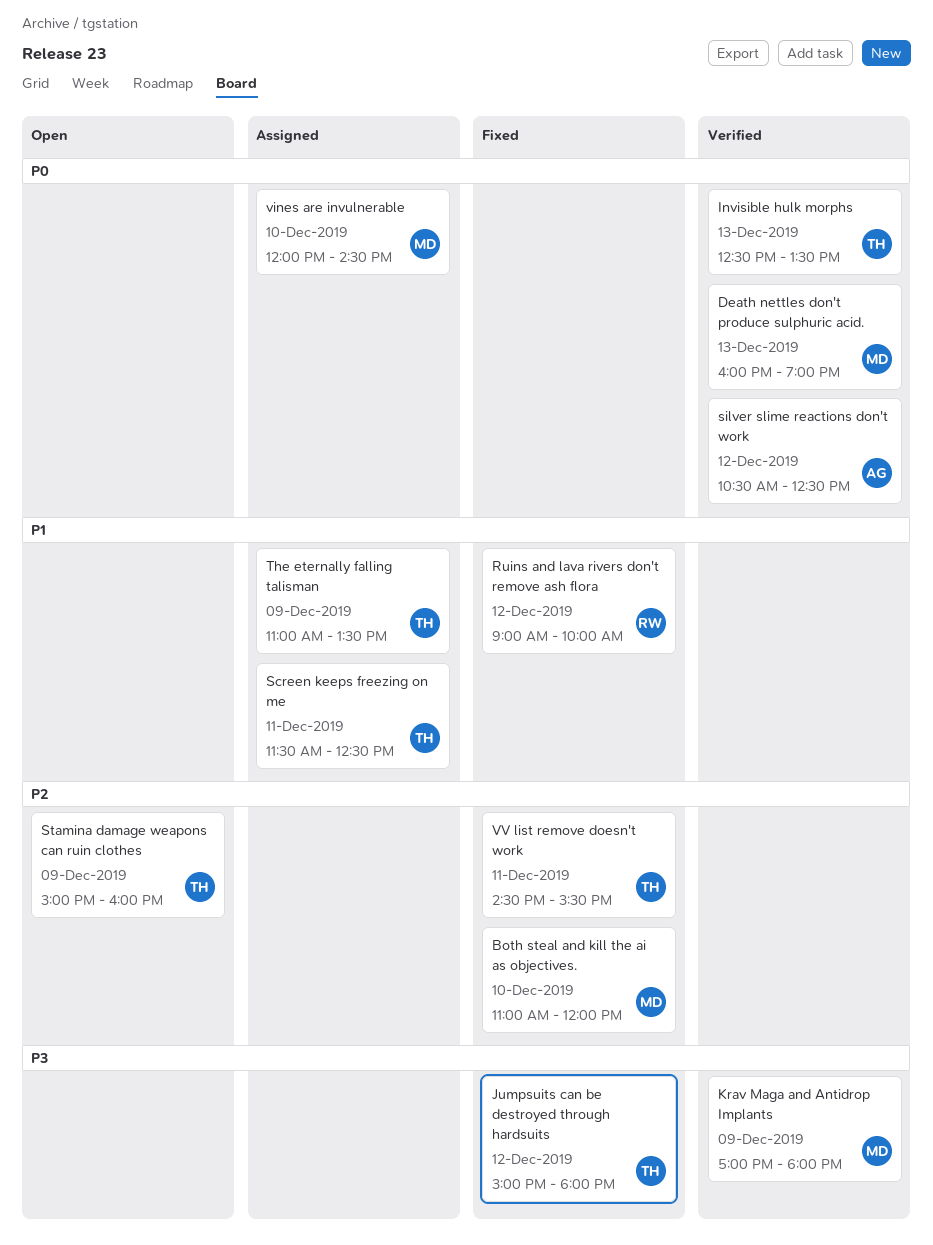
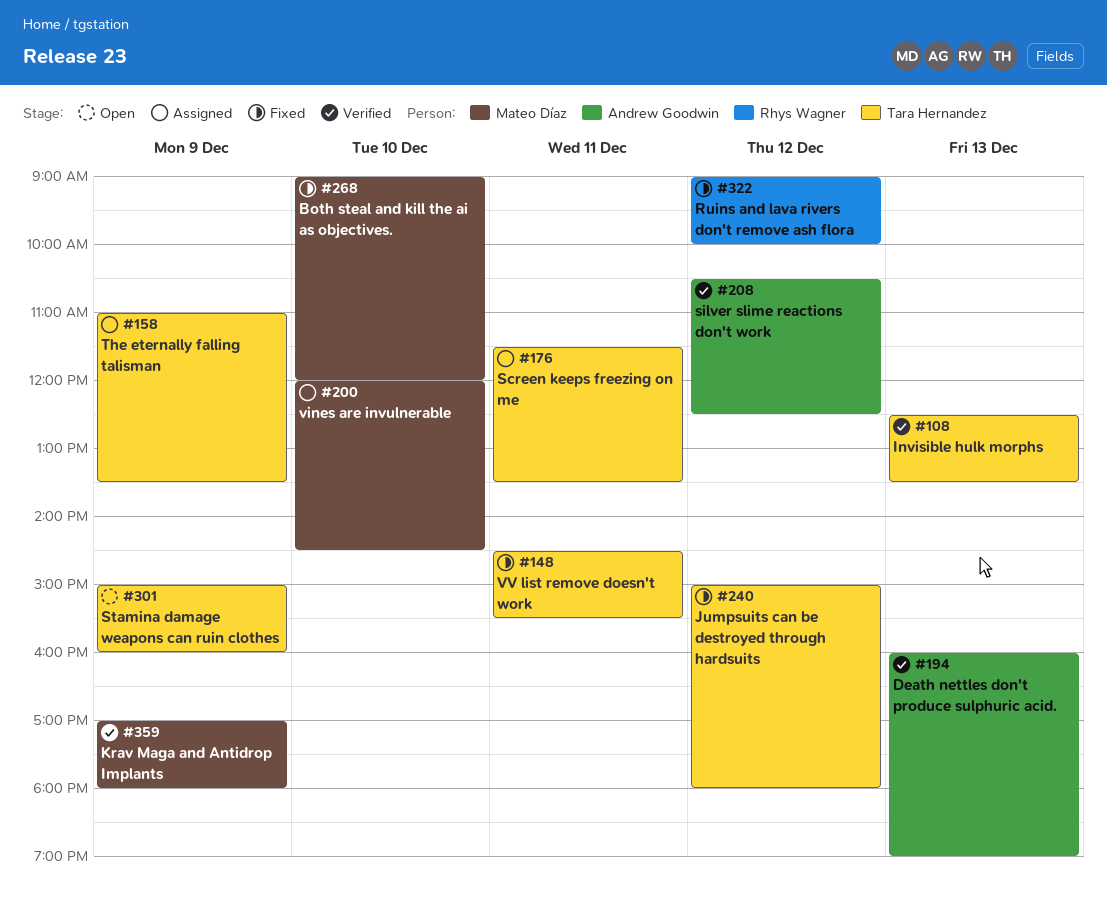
Both steal and kill the ai as objectives., begins: 11:00 -> 09:00
Death nettles don't produce sulphuric acid., owner: Mateo Díaz -> Andrew Goodwin
Screen keeps freezing on me, ends: 12:30 -> 13:30

